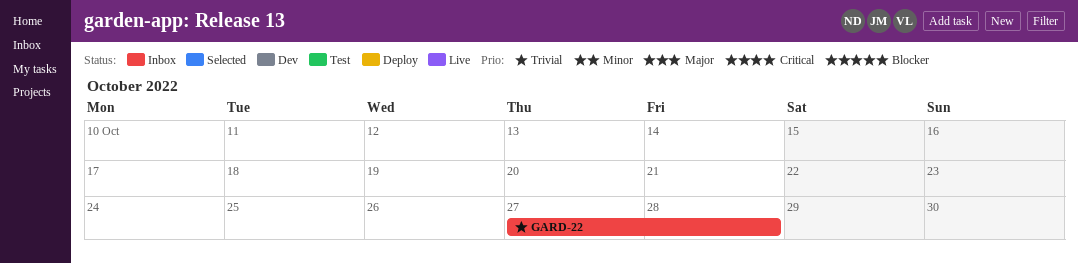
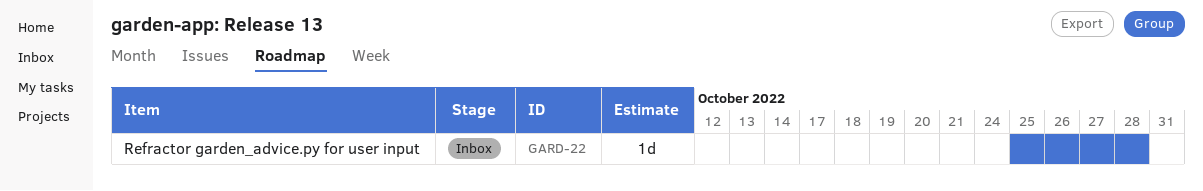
GARD-22, start: Oct 27 -> Oct 25

